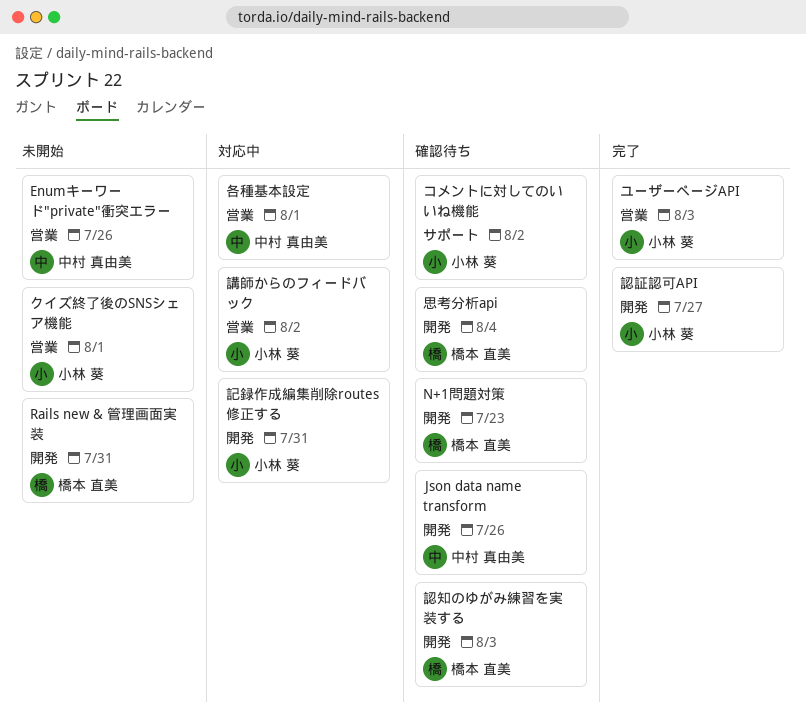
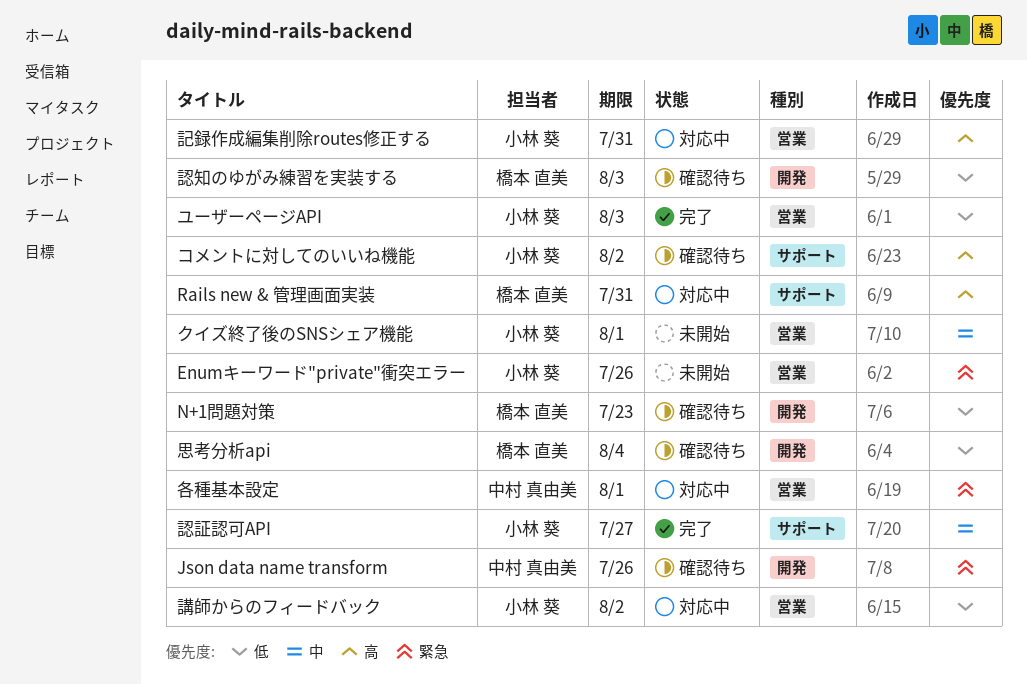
Enumキーワード"private"衝突エラー, owner: 中村 真由美 -> 小林 葵
Rails new & 管理画面実装, status: 未開始 -> 対応中
Rails new & 管理画面実装, label: 開発 -> サポート
記録作成編集削除routes修正する, label: 開発 -> 営業
認証認可API, label: 開発 -> サポート

